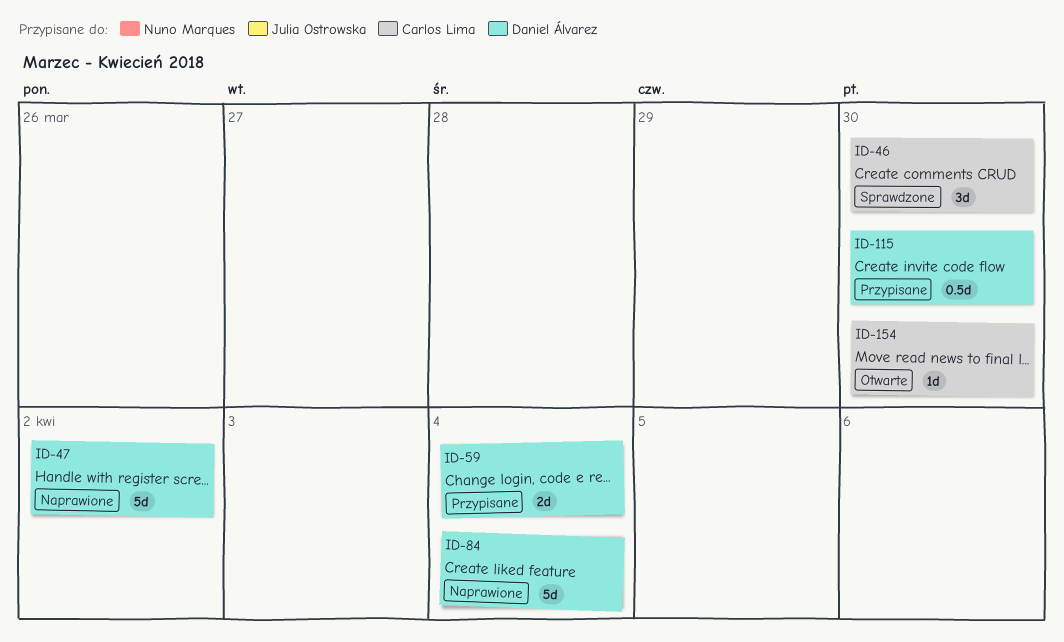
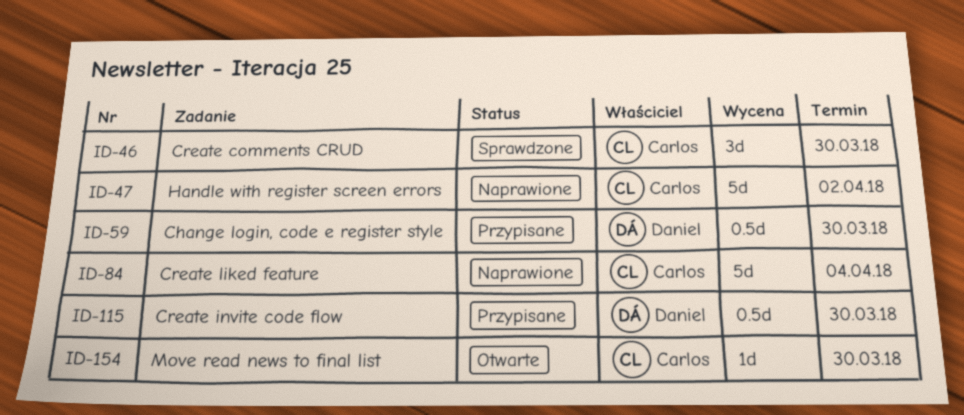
ID-47, owner: Daniel Álvarez -> Carlos Lima
ID-59, estimate: 2d -> 0.5d
ID-59, due: Apr 4 -> Mar 30
ID-84, owner: Daniel Álvarez -> Carlos Lima

